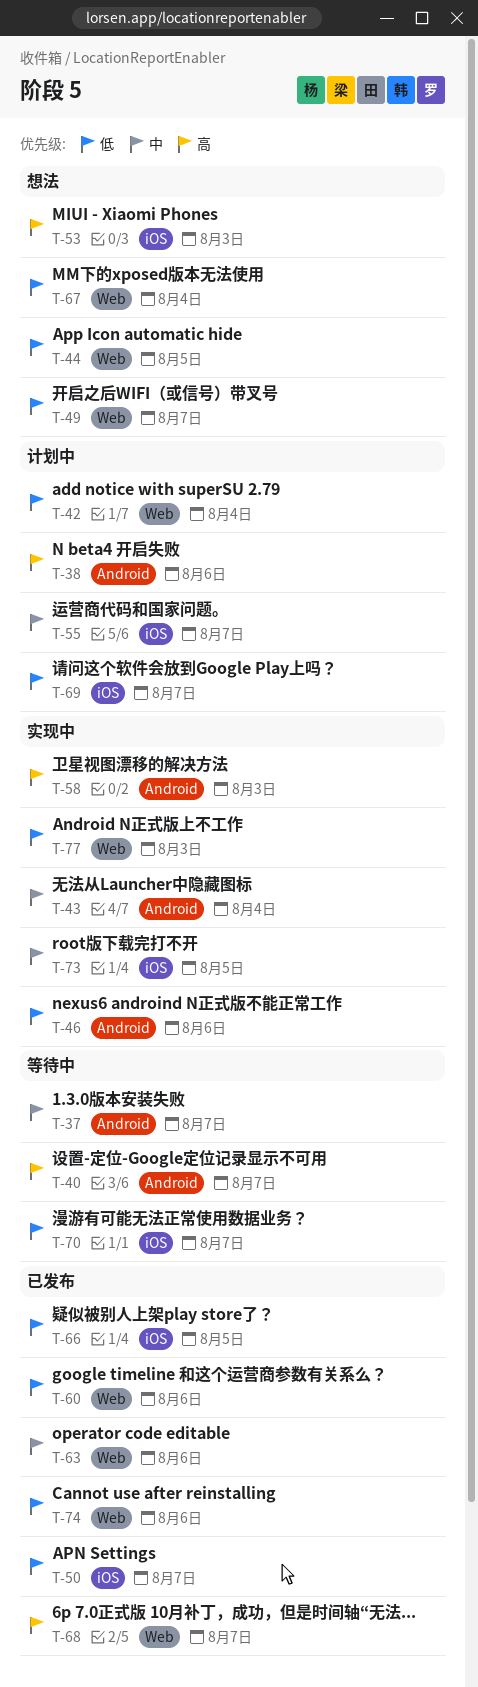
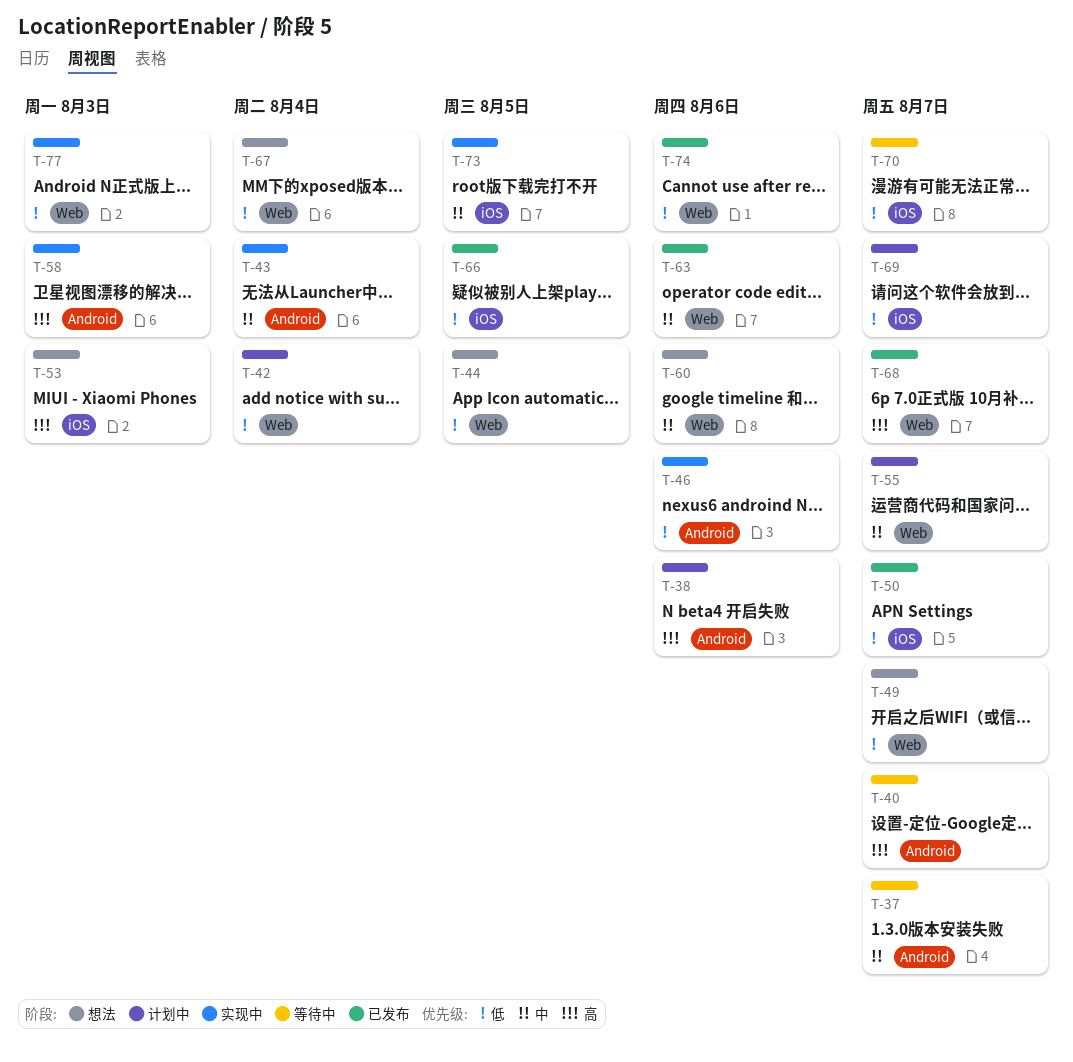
T-55, label: iOS -> Web
T-60, status: 已发布 -> 想法
T-60, priority: 低 -> 中

